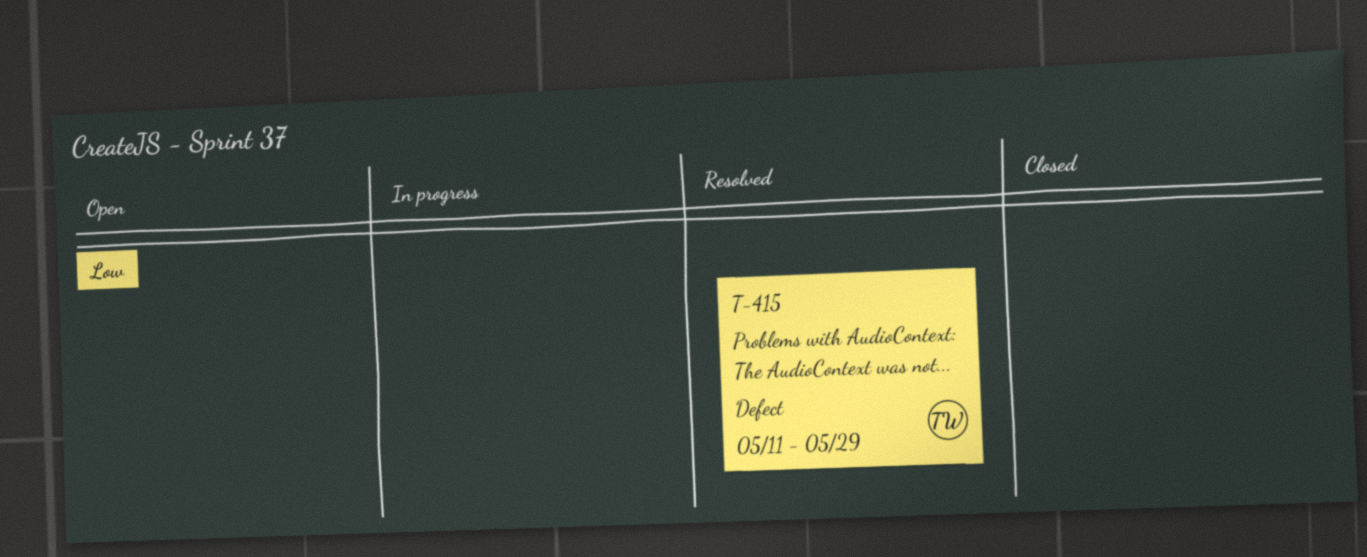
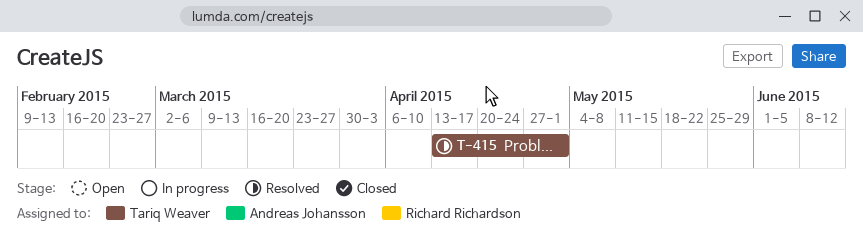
T-415, start: May 11 -> Apr 13
T-415, due: May 29 -> May 1

